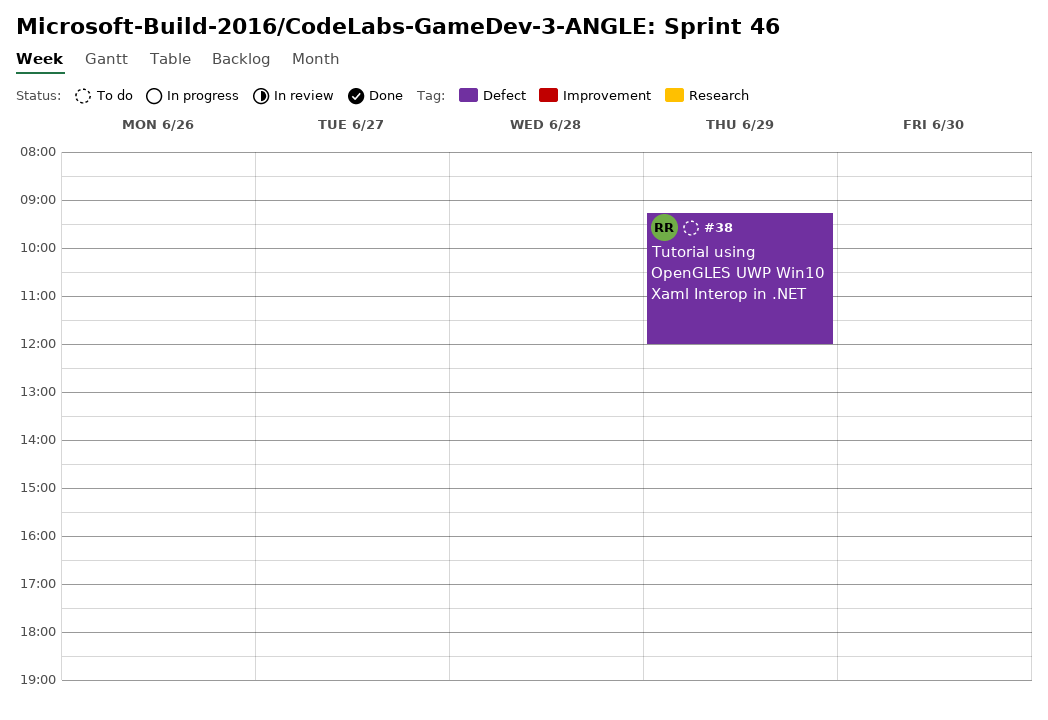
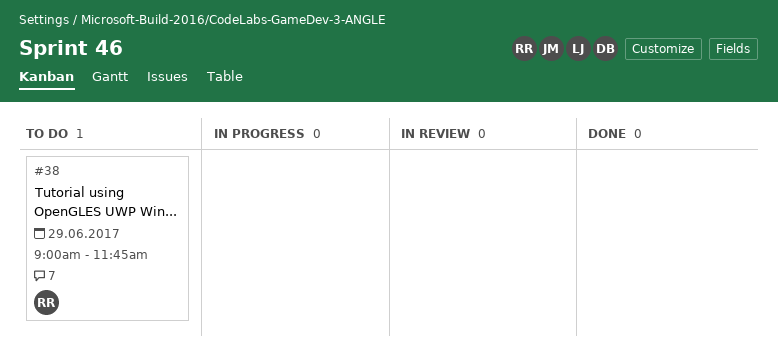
#38, begins: 09:15 -> 09:00
#38, ends: 12:00 -> 11:45

